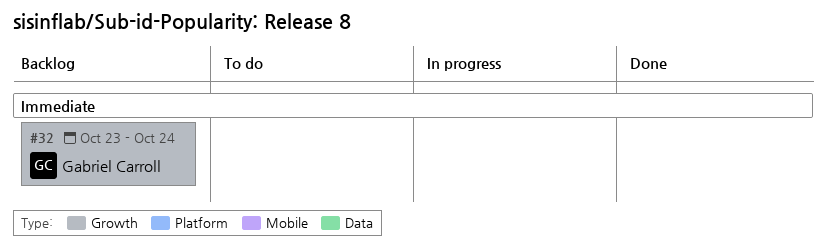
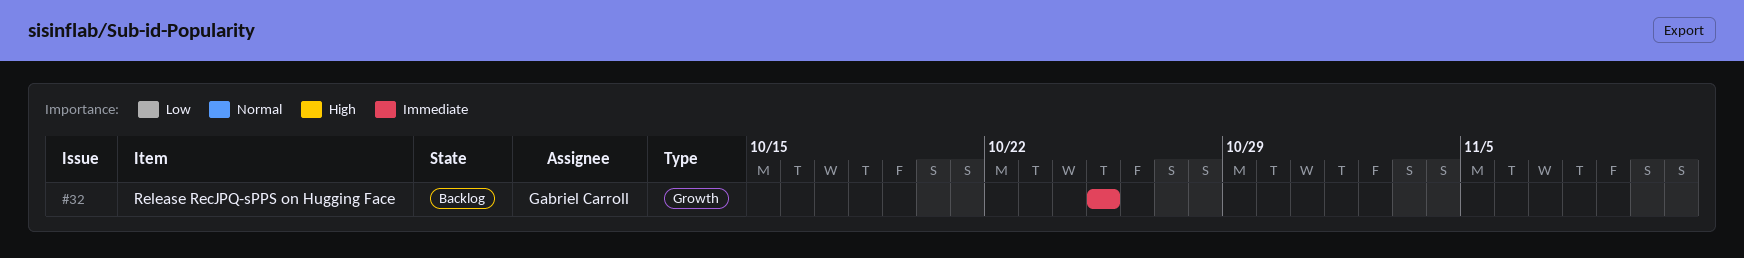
#32, start: Oct 23 -> Oct 25
#32, due: Oct 24 -> Oct 25

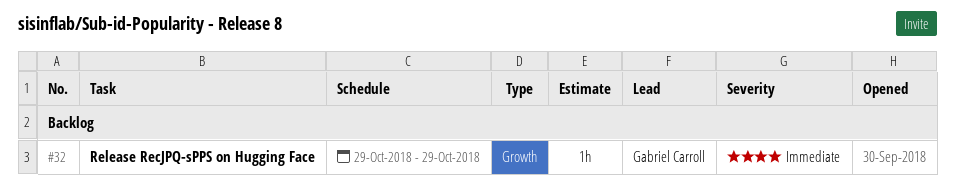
#32, start: Oct 25 -> Oct 29
#32, due: Oct 25 -> Oct 29

